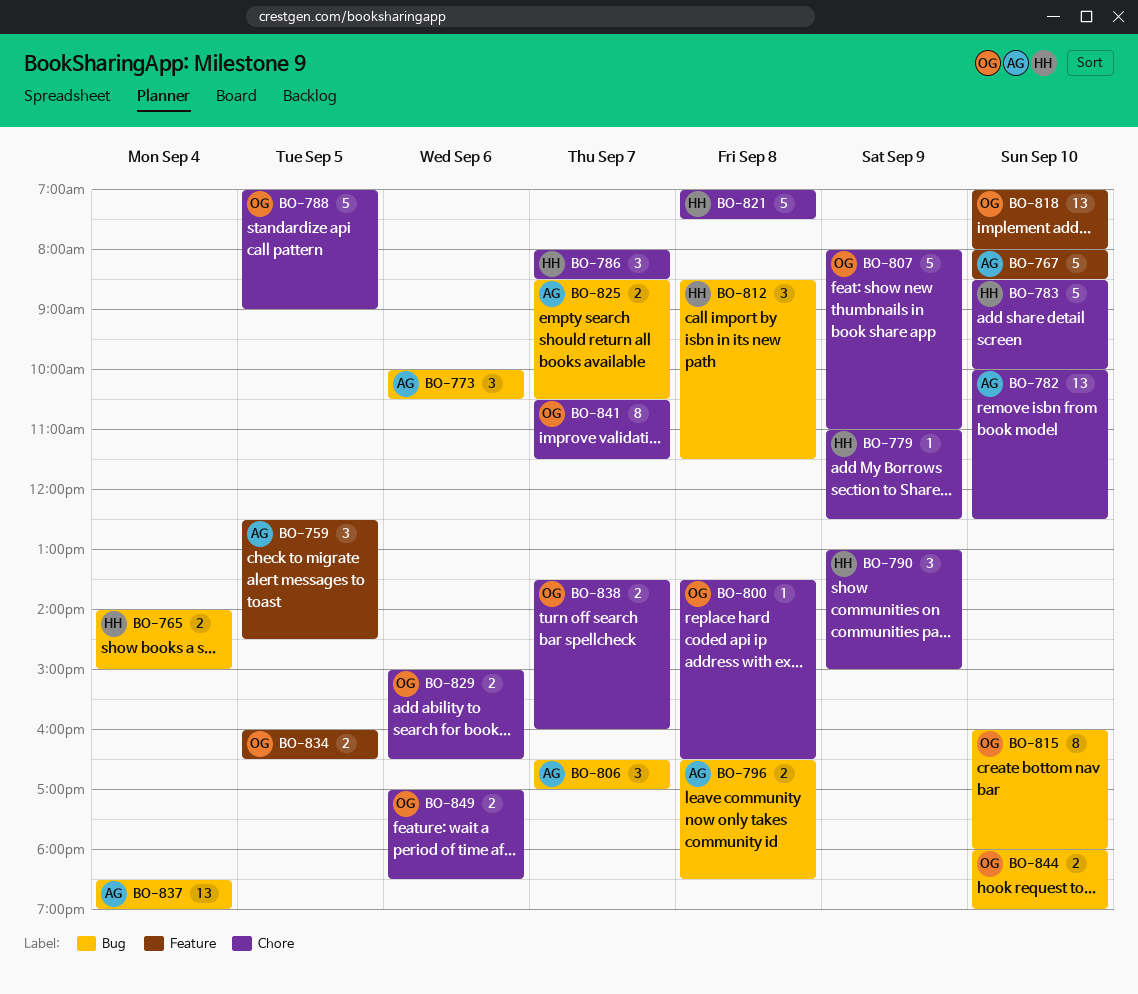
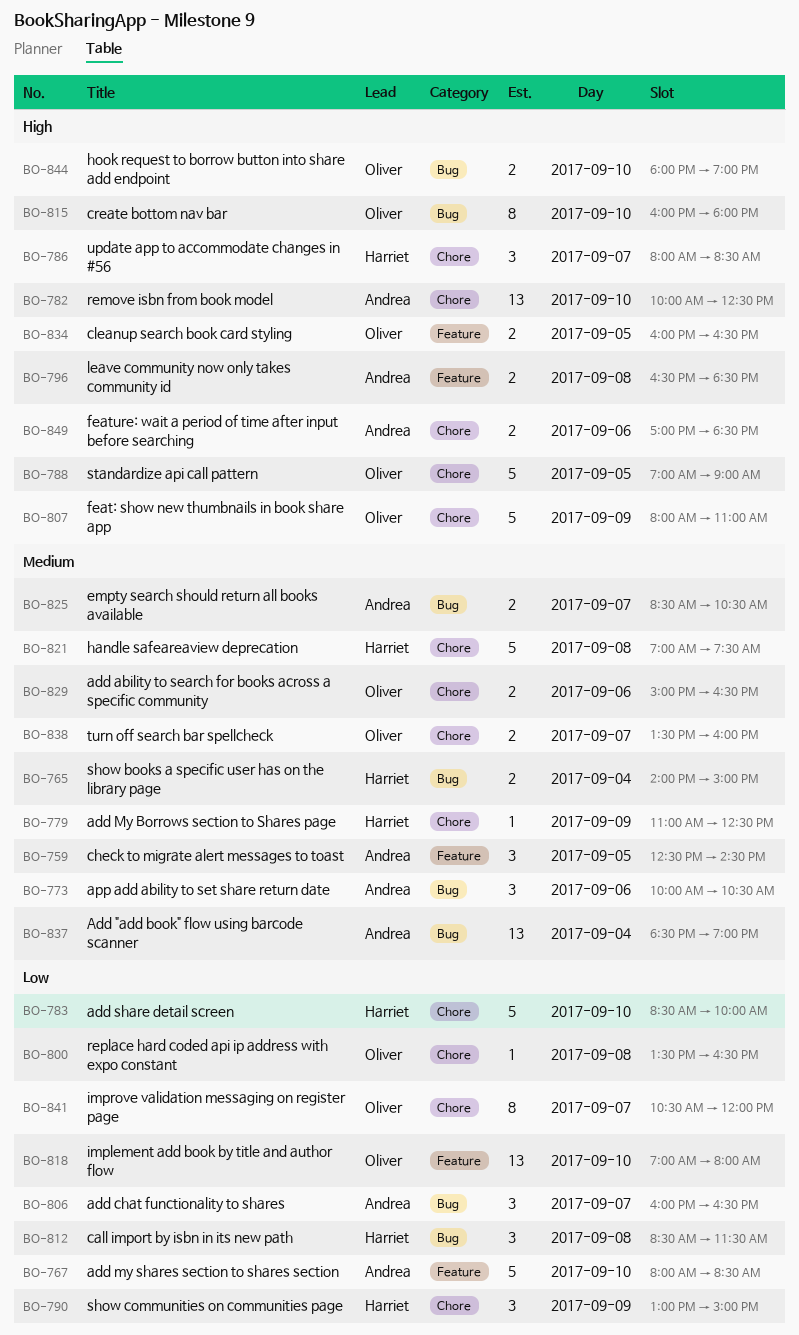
BO-796, label: Bug -> Feature
BO-806, begins: 16:30 -> 16:00
BO-806, ends: 17:00 -> 16:30
BO-841, ends: 11:30 -> 12:00
BO-849, owner: Oliver -> Andrea

